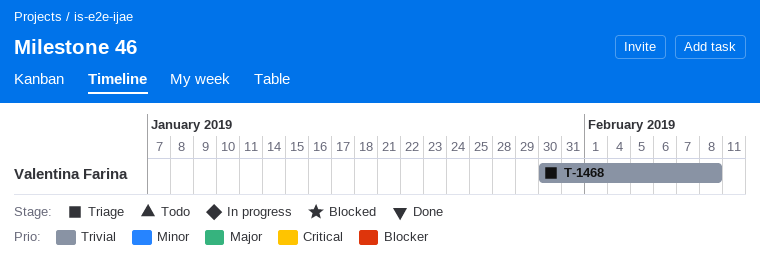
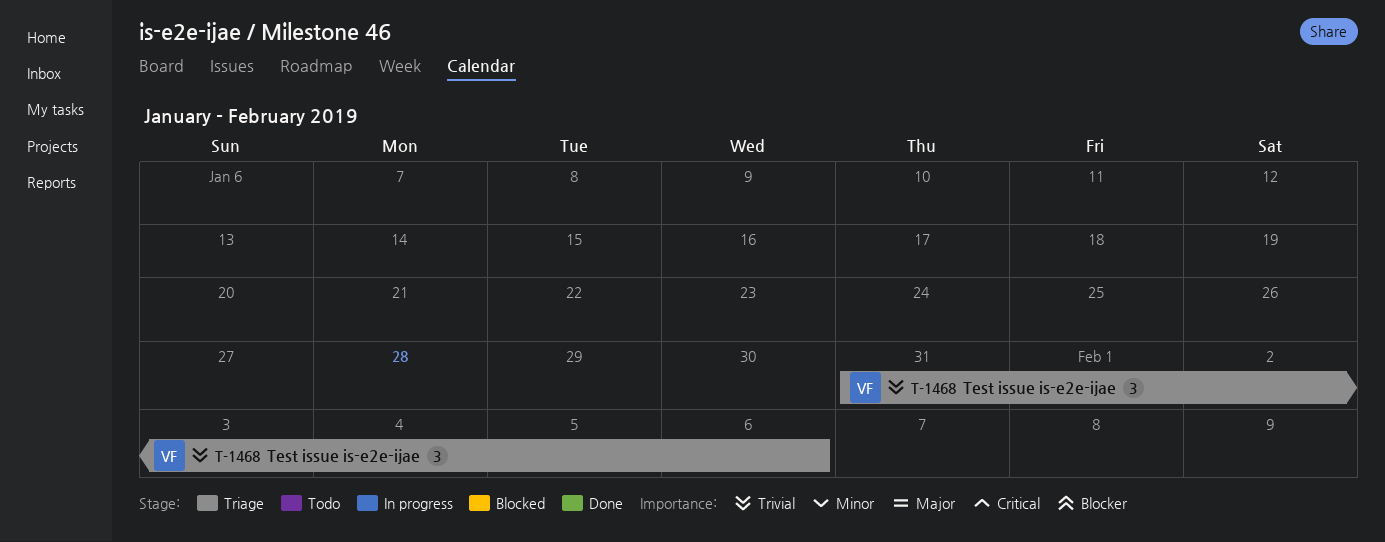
T-1468, start: Jan 30 -> Jan 31
T-1468, due: Feb 8 -> Feb 6

